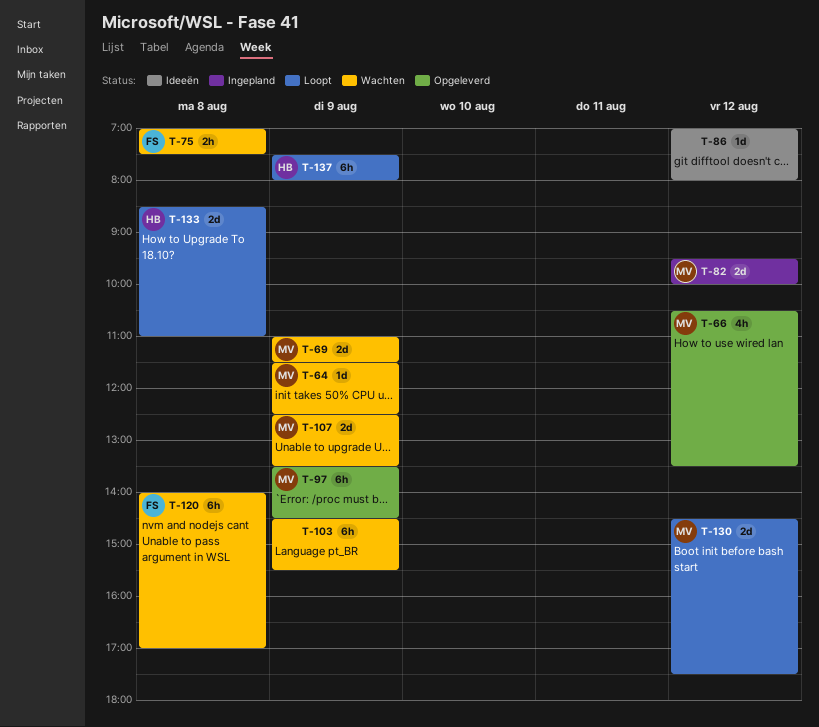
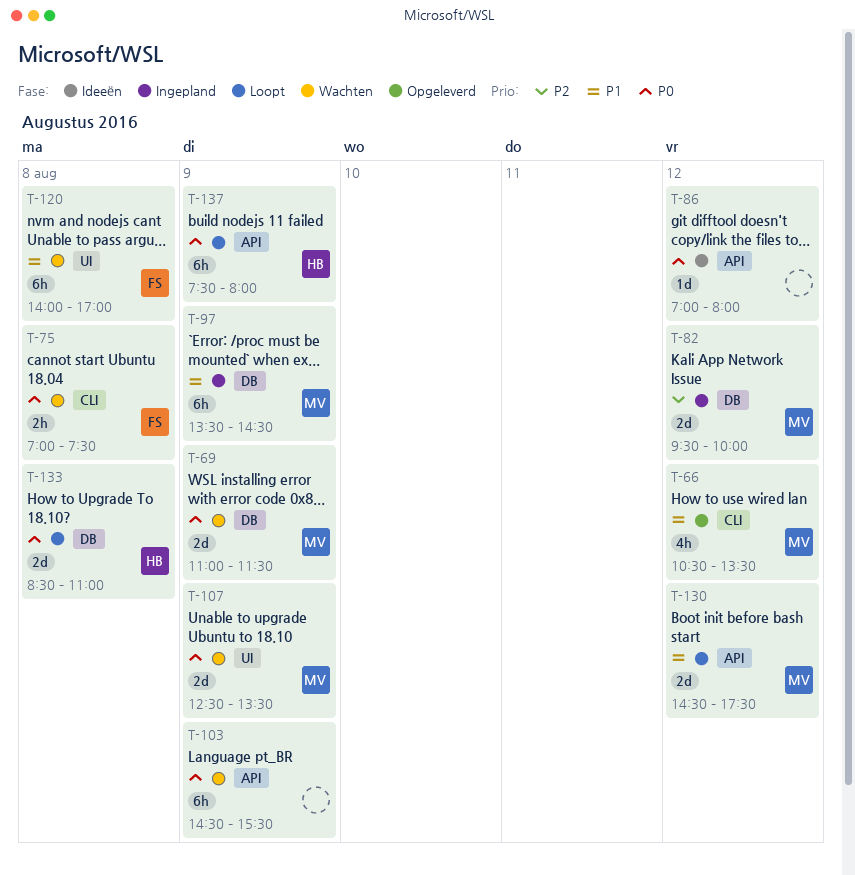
T-64: present -> none
T-97, status: Opgeleverd -> Ingepland

